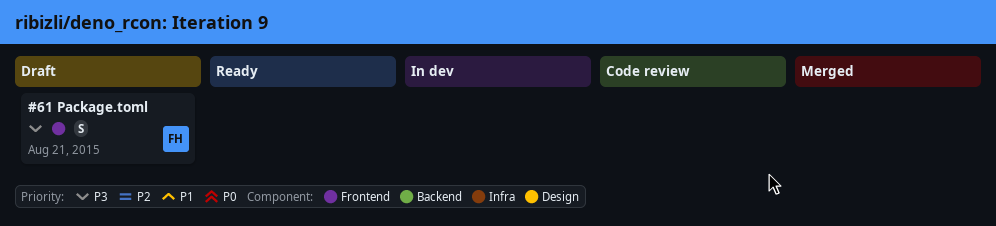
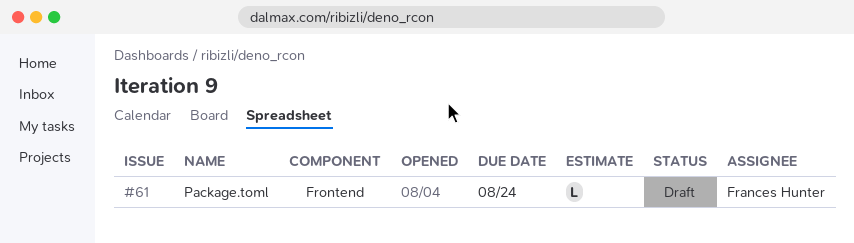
#61, estimate: S -> L
#61, due: Aug 21 -> Aug 24

